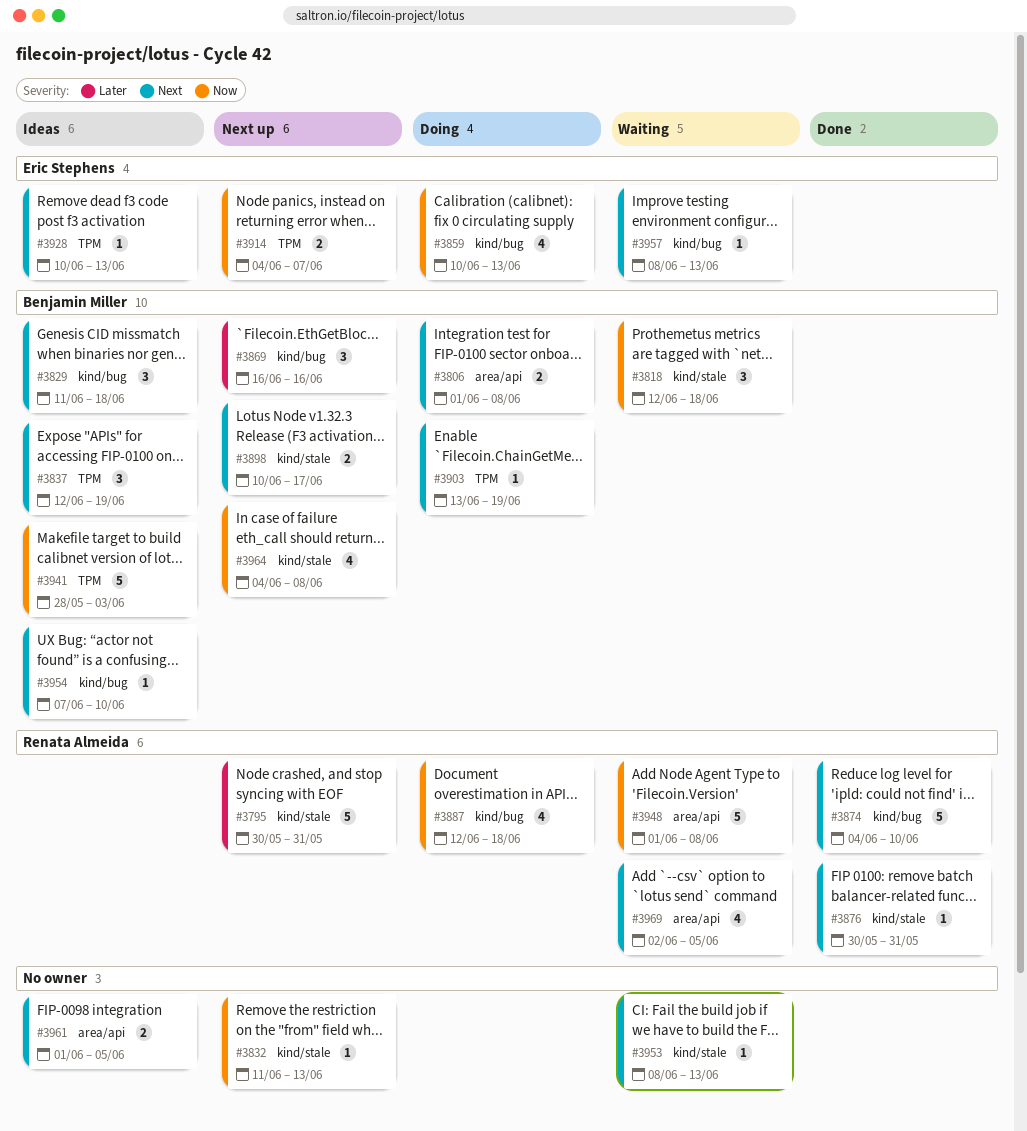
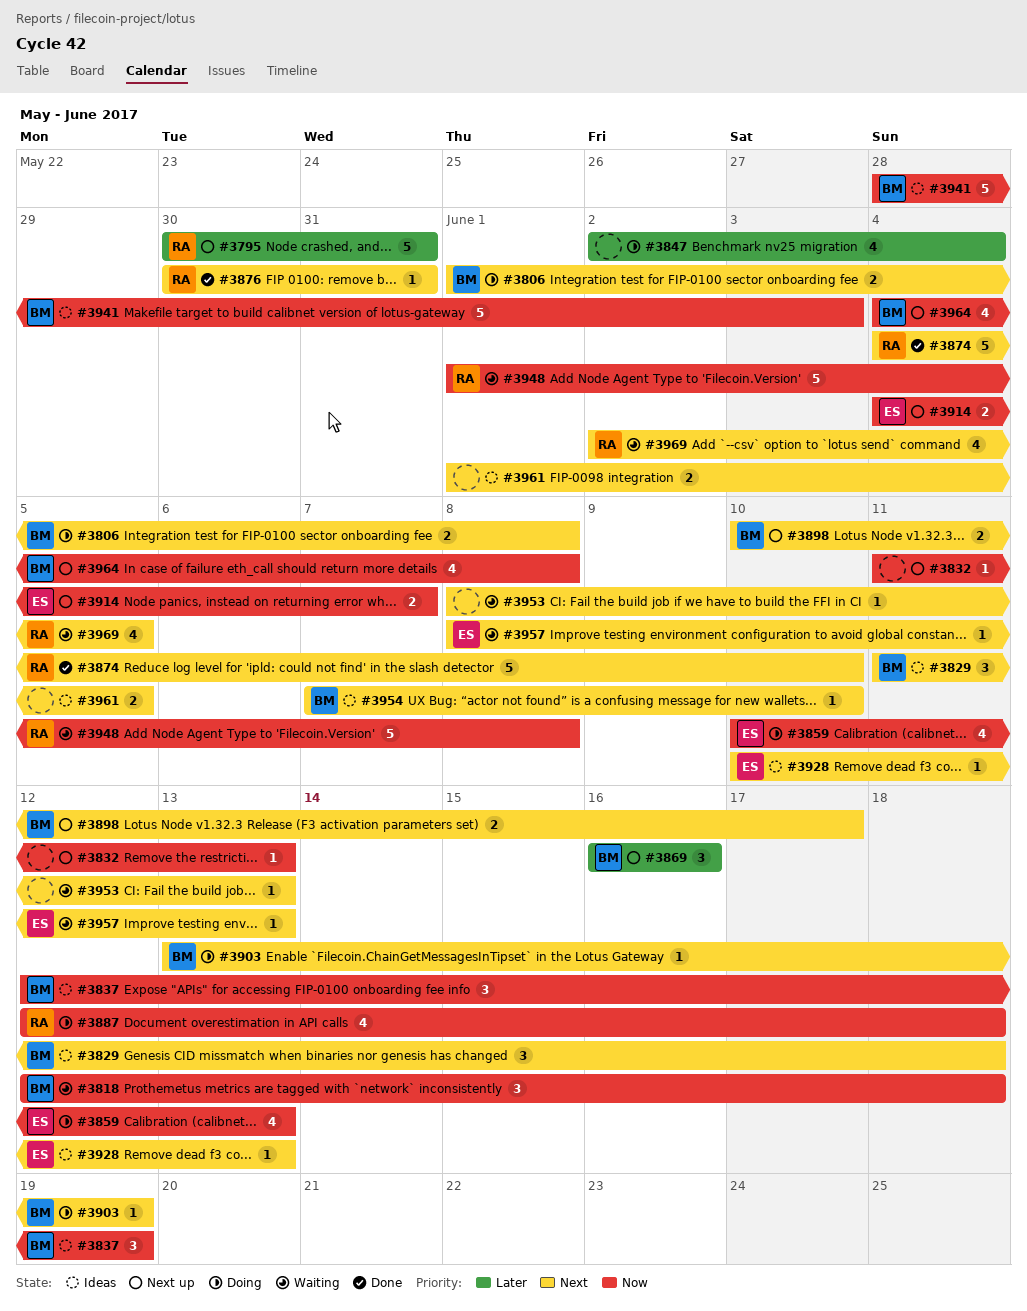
#3837, priority: Next -> Now
#3847: none -> present

